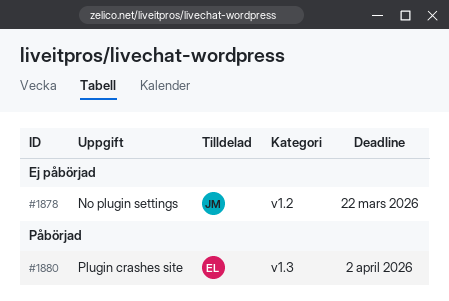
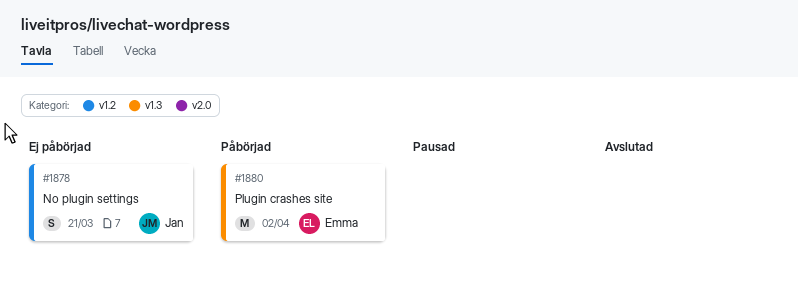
#1878, due: Mar 22 -> Mar 21

